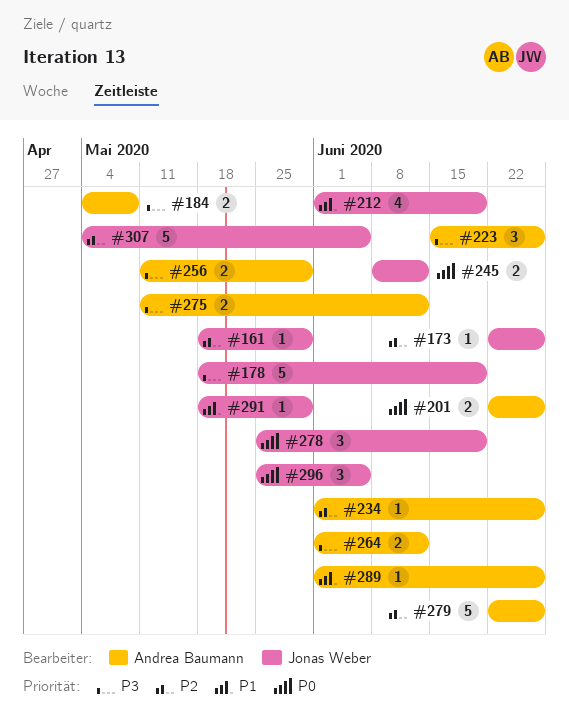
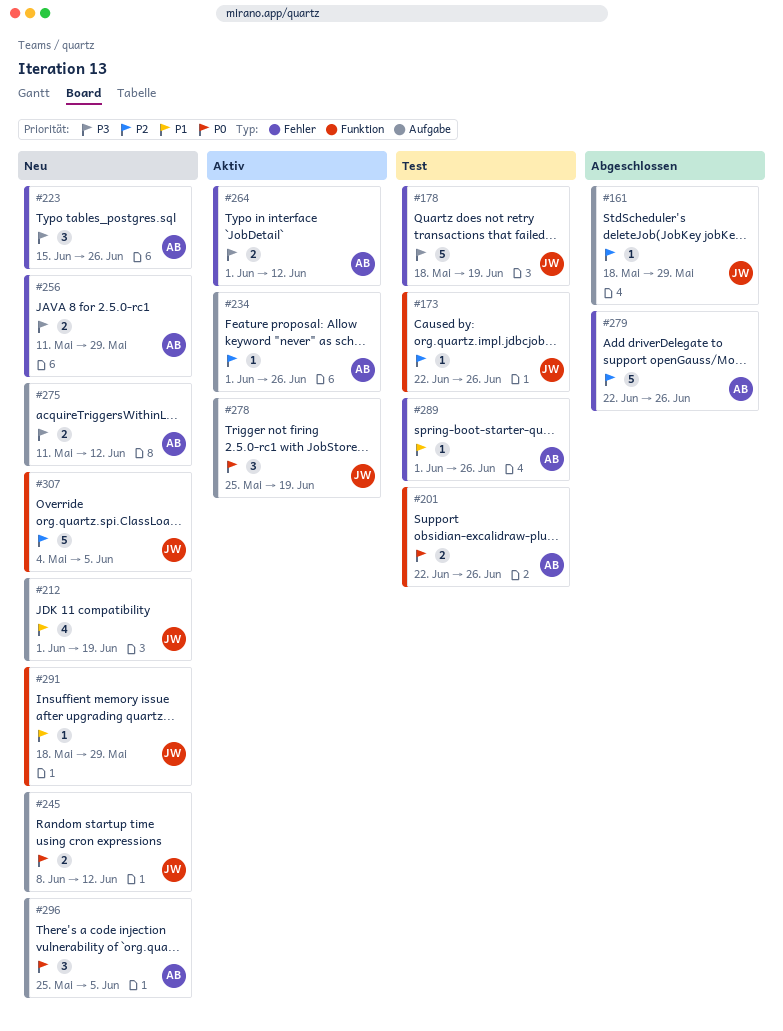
#184: present -> none
#296, owner: Jonas Weber -> Andrea Baumann

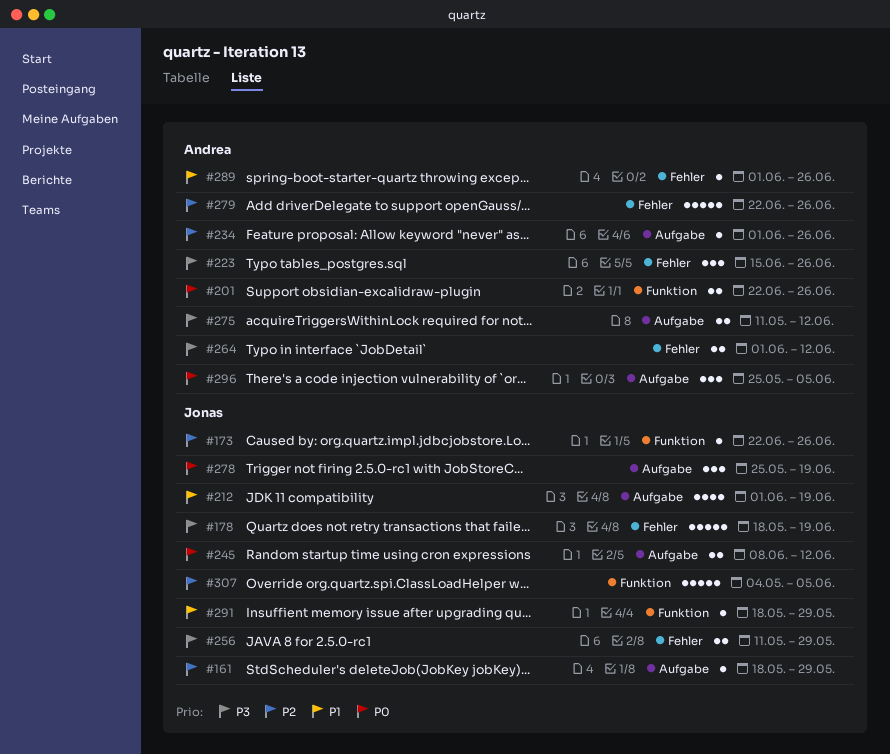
#256, owner: Andrea -> Jonas

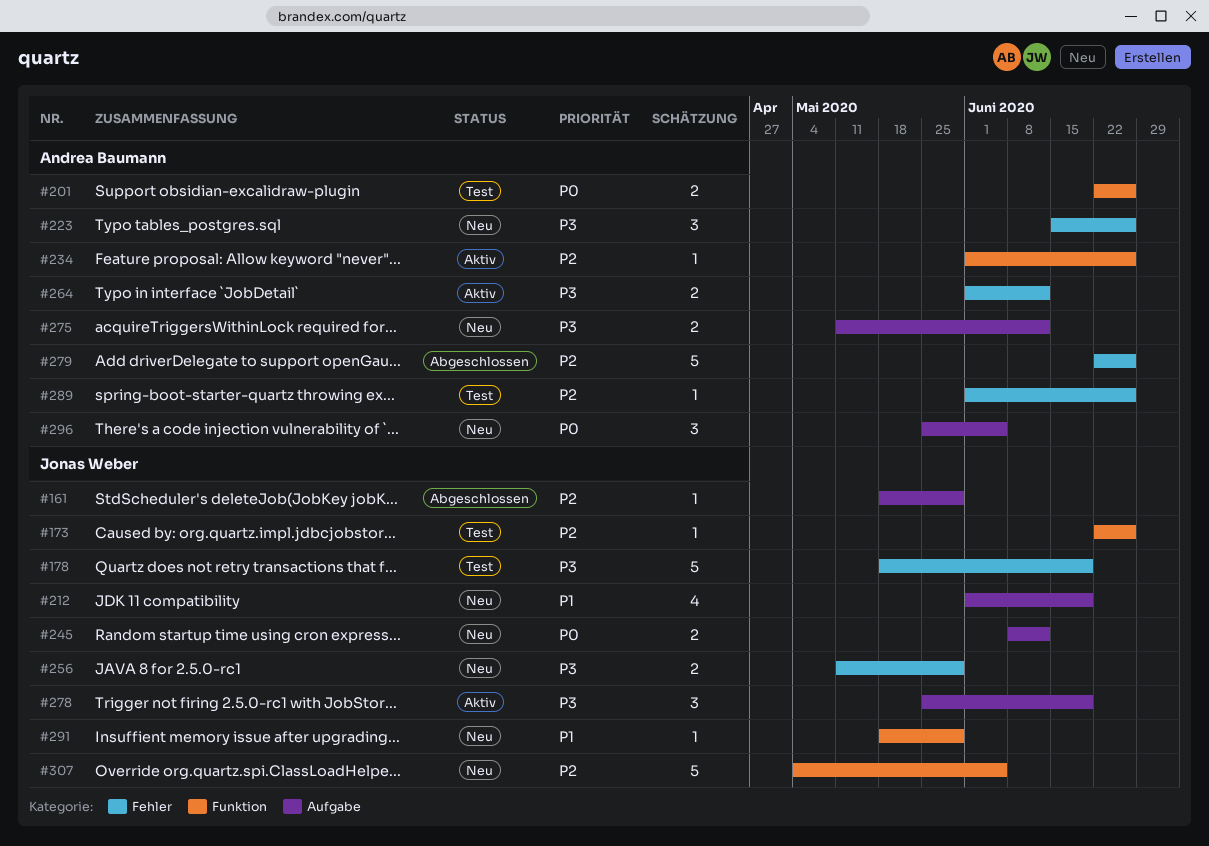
#234, label: Aufgabe -> Funktion
#278, priority: P0 -> P3
#289, priority: P1 -> P2

